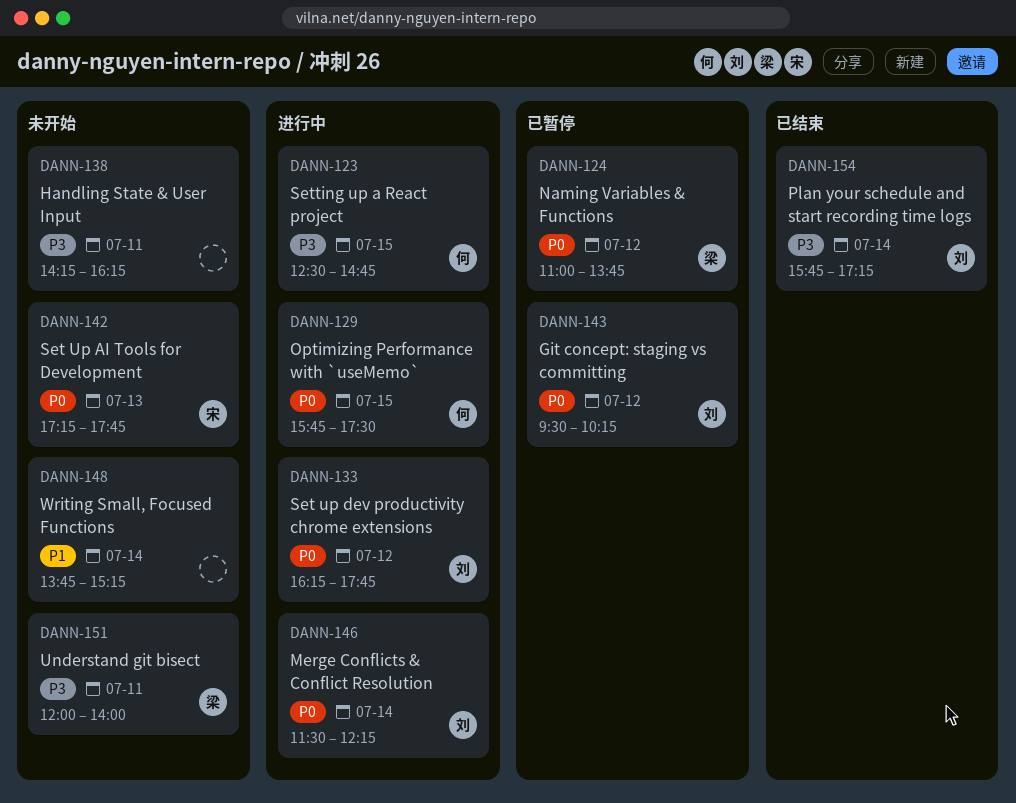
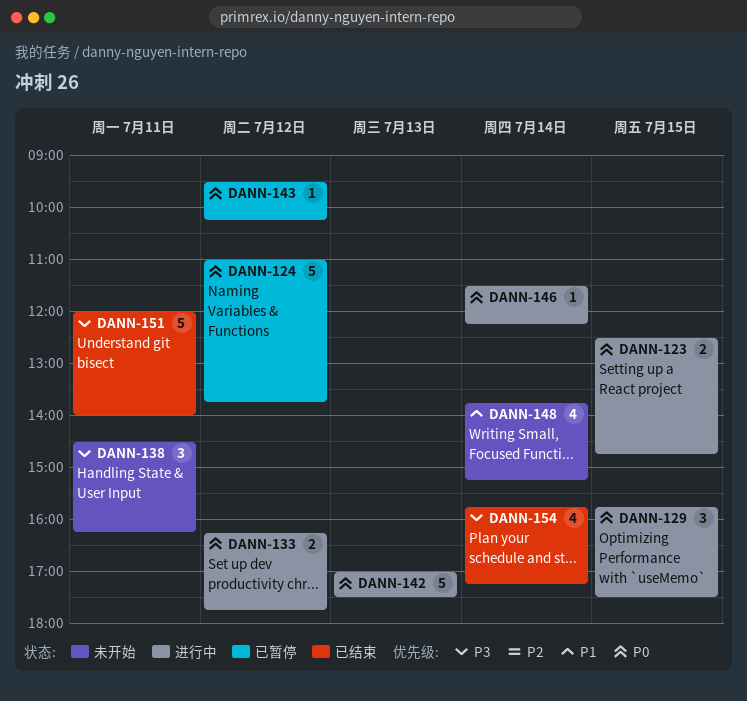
DANN-123, priority: P3 -> P0
DANN-138, begins: 14:15 -> 14:30
DANN-142, status: 未开始 -> 进行中
DANN-142, begins: 17:15 -> 17:00
DANN-142, ends: 17:45 -> 17:30
DANN-151, status: 未开始 -> 已结束

